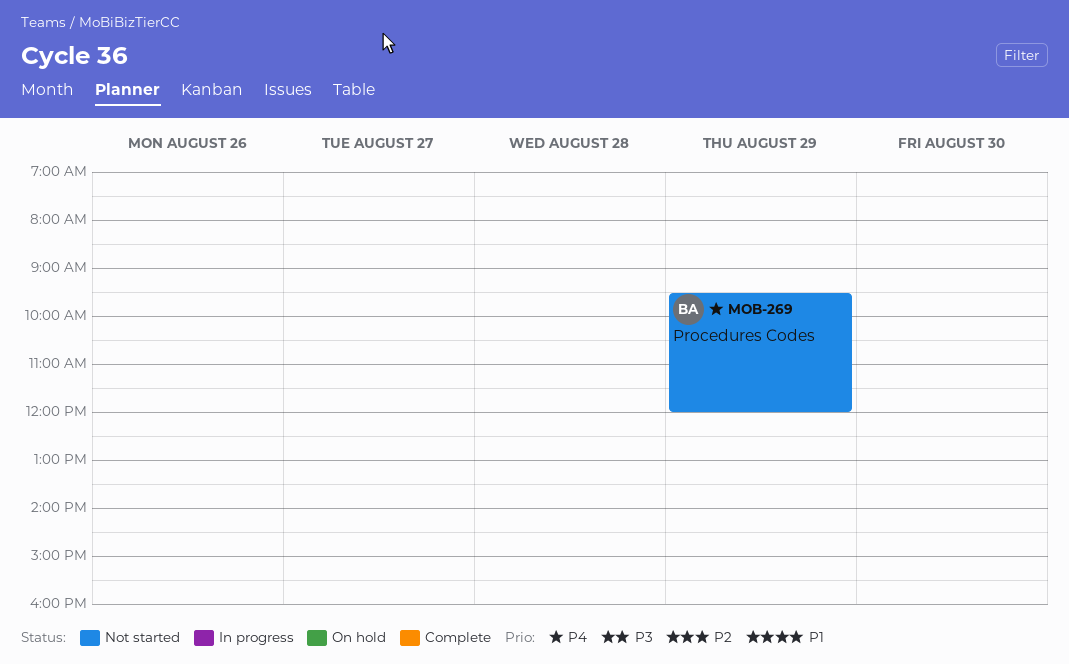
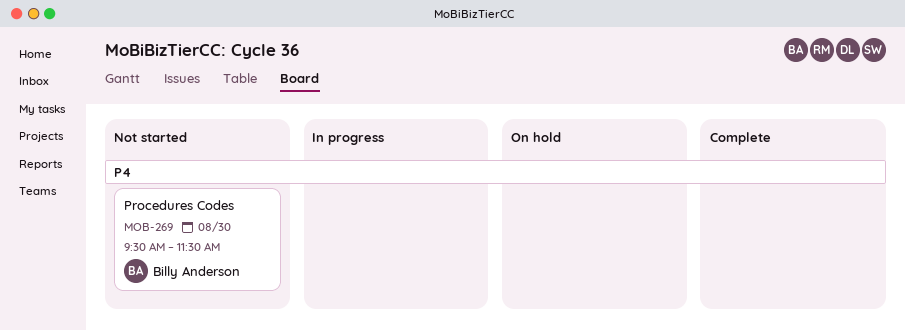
MOB-269, day: Aug 29 -> Aug 30
MOB-269, ends: 12:00 -> 11:30

